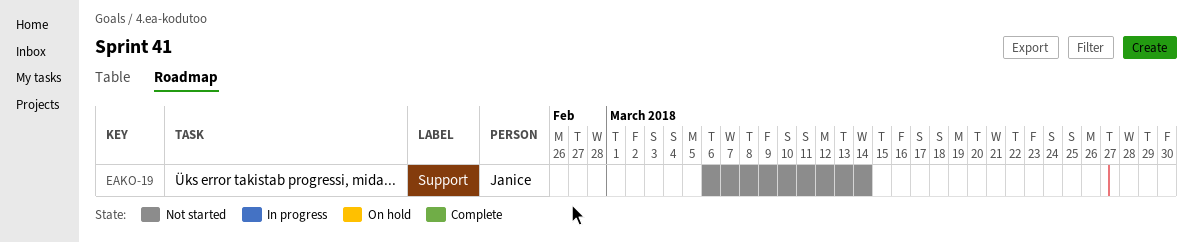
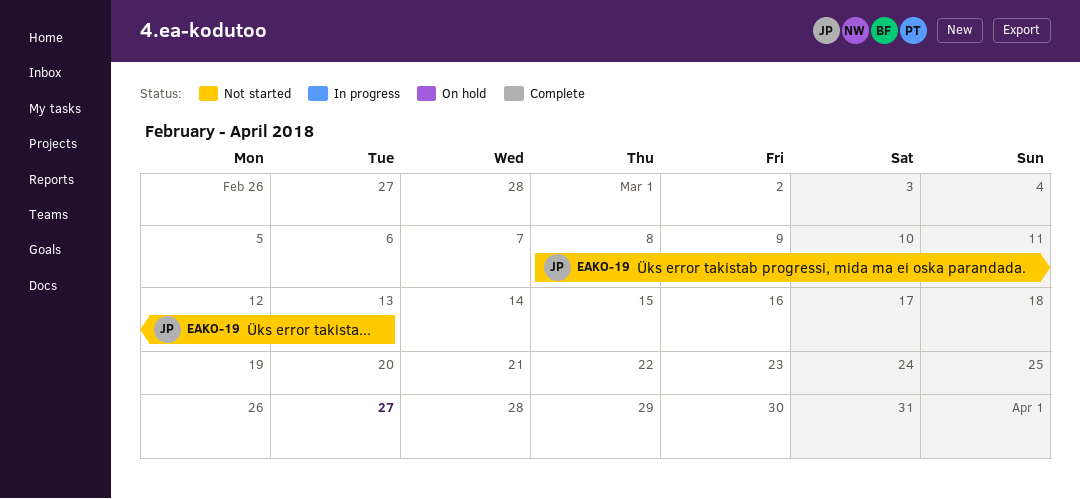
EAKO-19, start: Mar 6 -> Mar 8
EAKO-19, due: Mar 14 -> Mar 13

